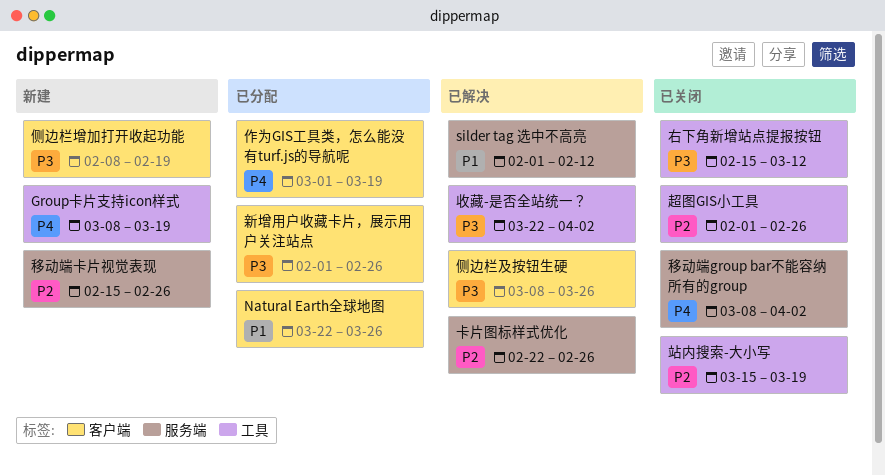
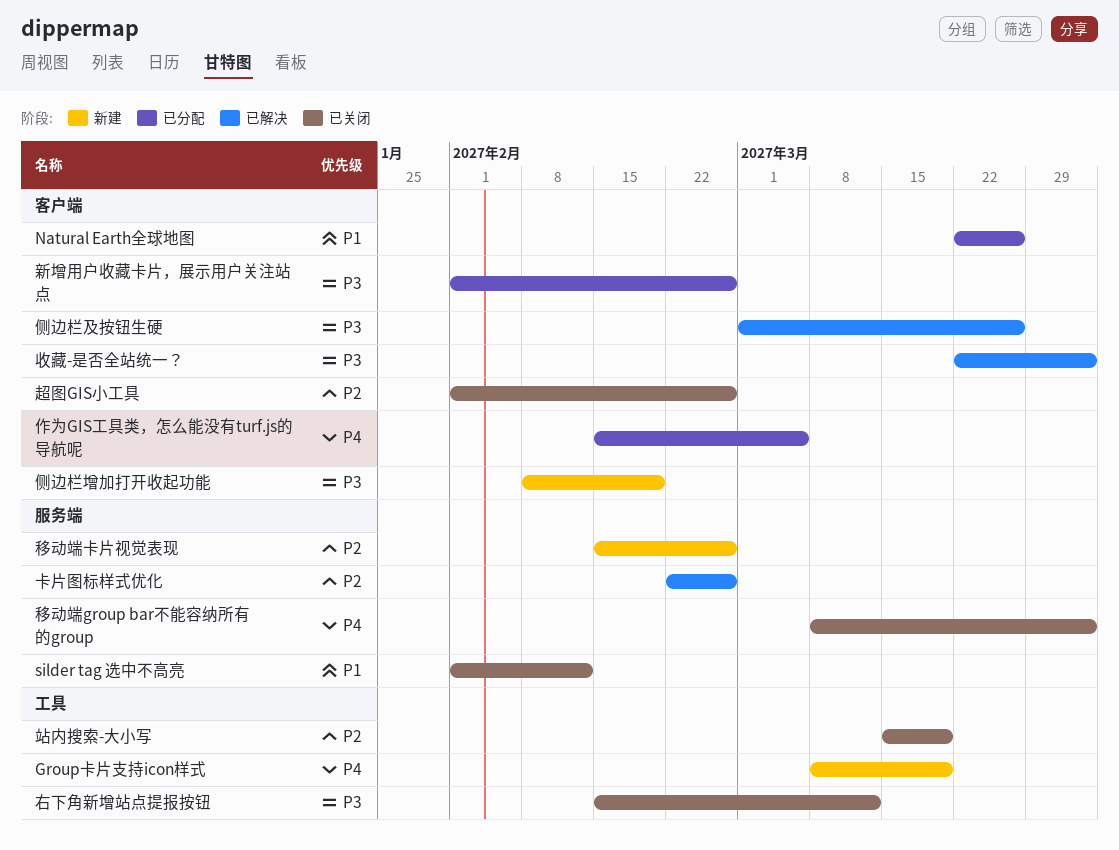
silder tag 选中不高亮, status: 已解决 -> 已关闭
作为GIS工具类，怎么能没有turf.js的导航呢, start: Mar 1 -> Feb 15
作为GIS工具类，怎么能没有turf.js的导航呢, due: Mar 19 -> Mar 5
侧边栏及按钮生硬, start: Mar 8 -> Mar 1
收藏-是否全站统一？, label: 工具 -> 客户端
超图GIS小工具, label: 工具 -> 客户端

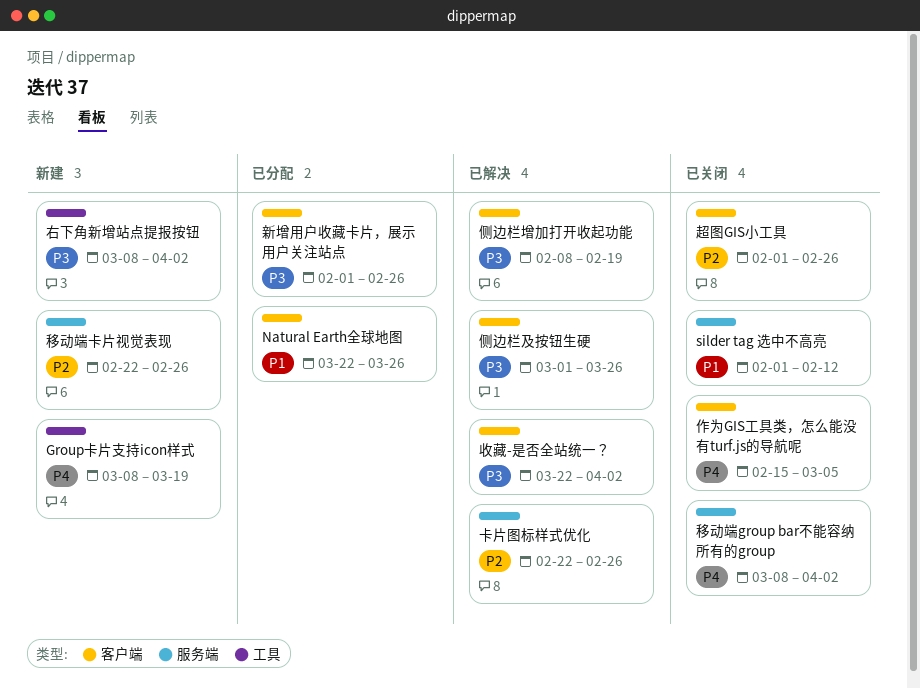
作为GIS工具类，怎么能没有turf.js的导航呢, status: 已分配 -> 已关闭
侧边栏增加打开收起功能, status: 新建 -> 已解决
右下角新增站点提报按钮, status: 已关闭 -> 新建
右下角新增站点提报按钮, start: Feb 15 -> Mar 8
右下角新增站点提报按钮, due: Mar 12 -> Apr 2
移动端卡片视觉表现, start: Feb 15 -> Feb 22
站内搜索-大小写: present -> none

